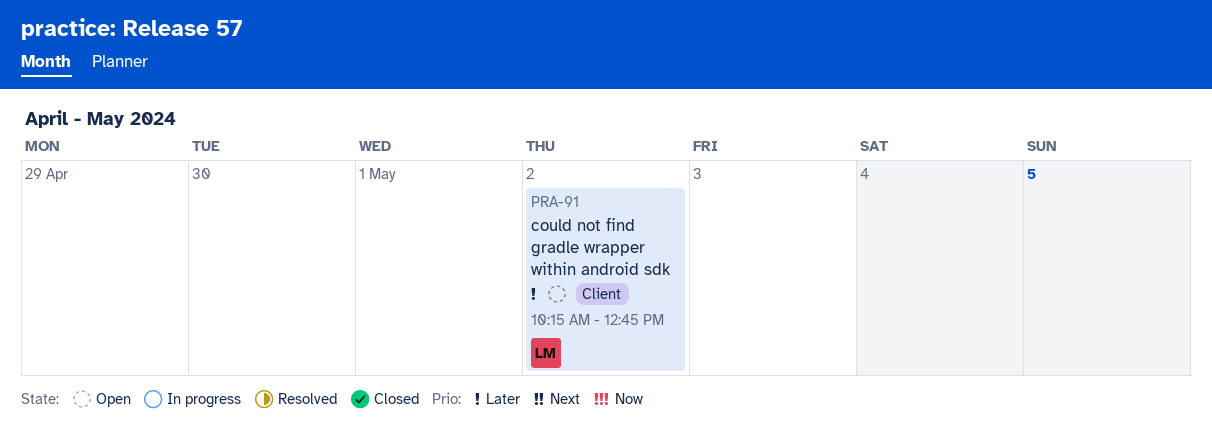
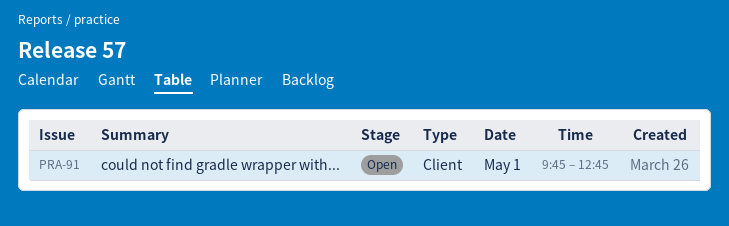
PRA-91, day: May 2 -> May 1
PRA-91, begins: 10:15 -> 09:45

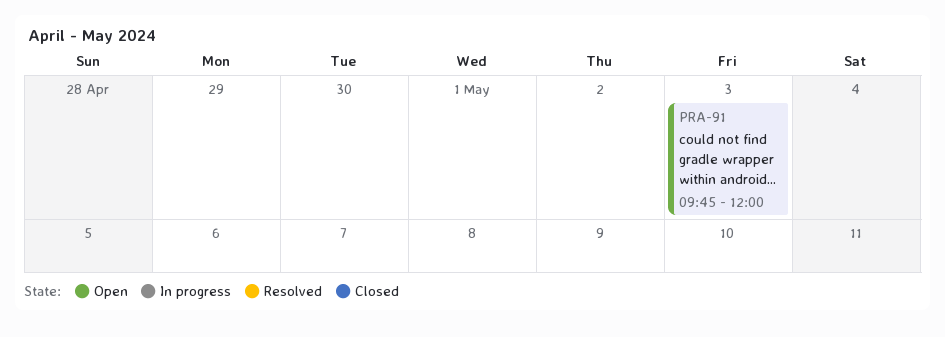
PRA-91, day: May 1 -> May 3
PRA-91, ends: 12:45 -> 12:00

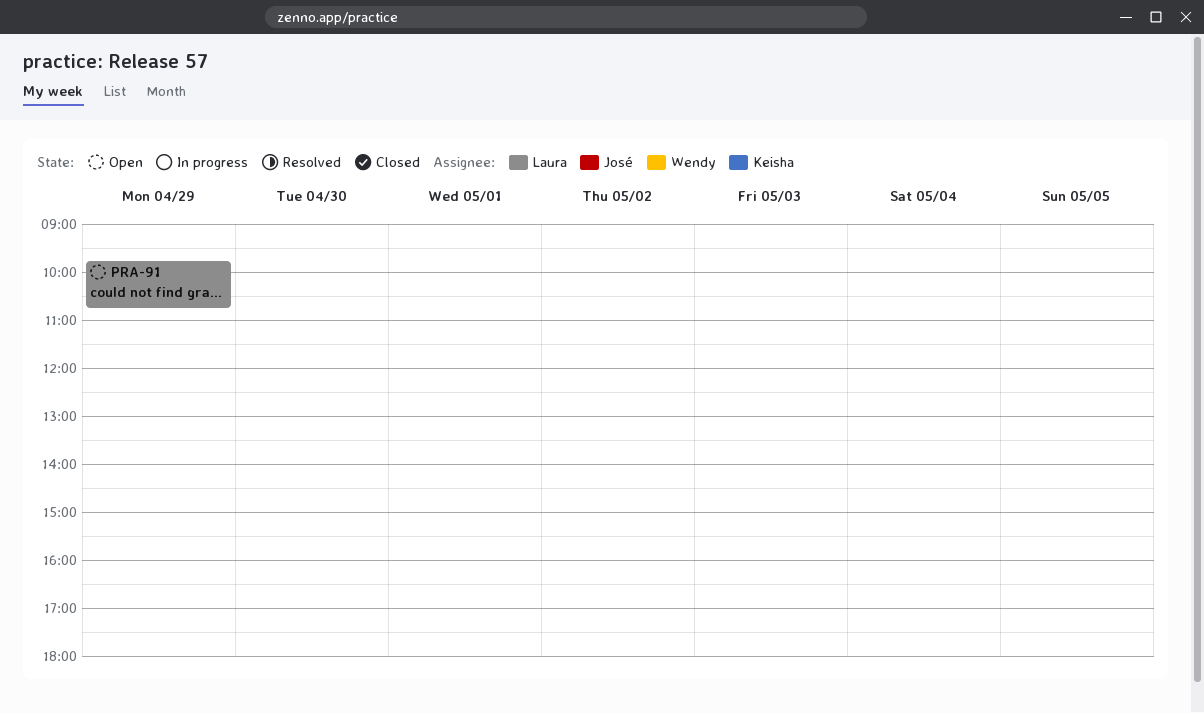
PRA-91, day: May 3 -> Apr 29
PRA-91, ends: 12:00 -> 10:45

